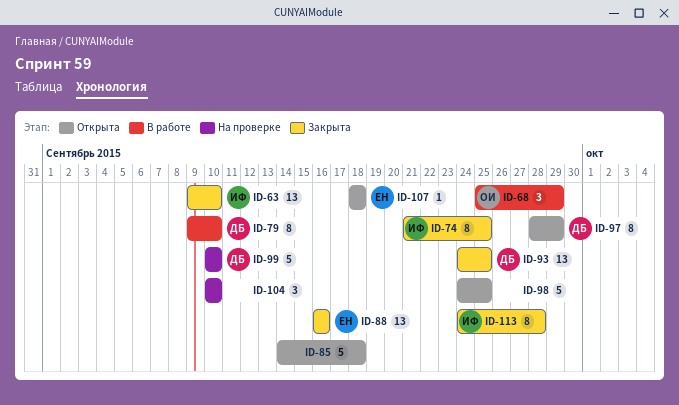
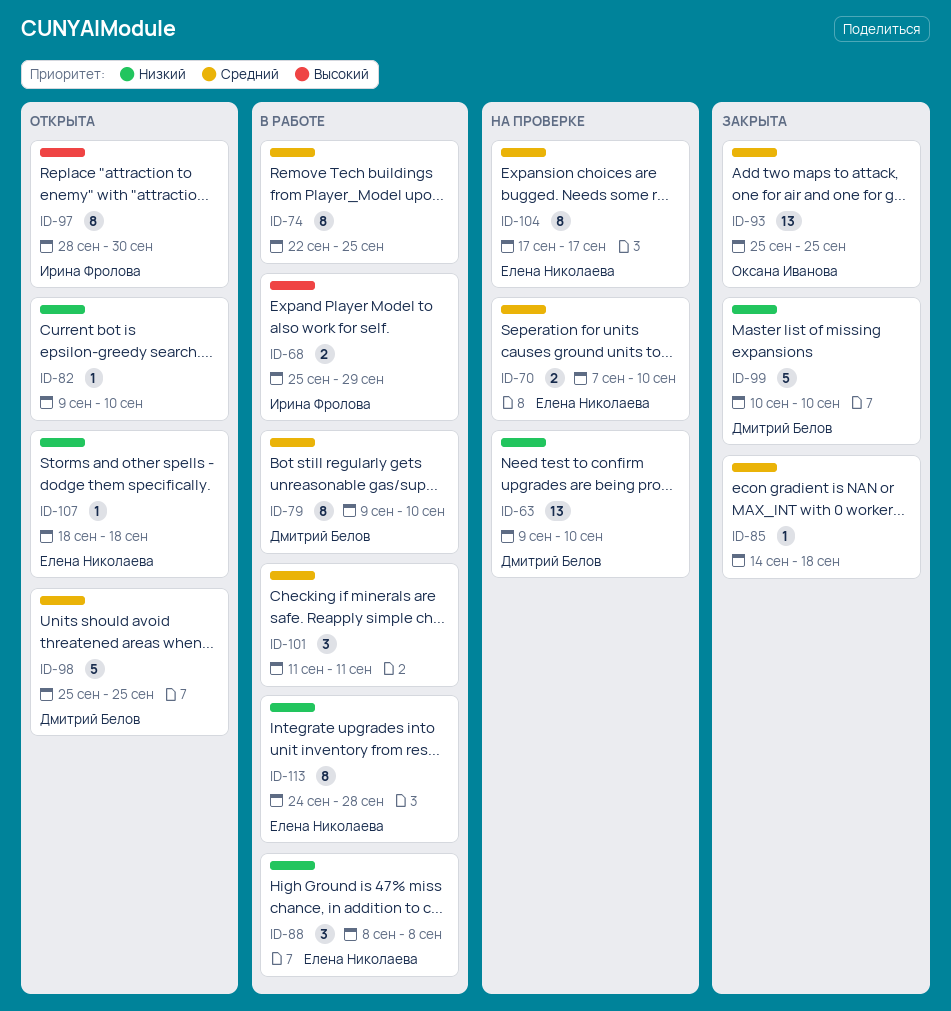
ID-63, status: Закрыта -> На проверке
ID-63, owner: Ирина Фролова -> Дмитрий Белов
ID-68, owner: Оксана Иванова -> Ирина Фролова
ID-68, estimate: 3 -> 2
ID-70: none -> present
ID-74, status: Закрыта -> В работе
ID-74, owner: Ирина Фролова -> none
ID-74, start: Sep 21 -> Sep 22
ID-82: none -> present
ID-85, status: Открыта -> Закрыта
ID-85, estimate: 5 -> 1
ID-88, status: Закрыта -> В работе
ID-88, estimate: 13 -> 3
ID-88, start: Sep 16 -> Sep 8
ID-88, due: Sep 16 -> Sep 8
ID-93, owner: Дмитрий Белов -> Оксана Иванова
ID-93, start: Sep 24 -> Sep 25
ID-97, owner: Дмитрий Белов -> Ирина Фролова
ID-97, due: Sep 29 -> Sep 30
ID-98, owner: none -> Дмитрий Белов
ID-98, start: Sep 24 -> Sep 25
ID-99, status: На проверке -> Закрыта
ID-101: none -> present
ID-104, owner: none -> Елена Николаева
ID-104, estimate: 3 -> 8
ID-104, start: Sep 10 -> Sep 17
ID-104, due: Sep 10 -> Sep 17
ID-113, status: Закрыта -> В работе
ID-113, owner: Ирина Фролова -> Елена Николаева

